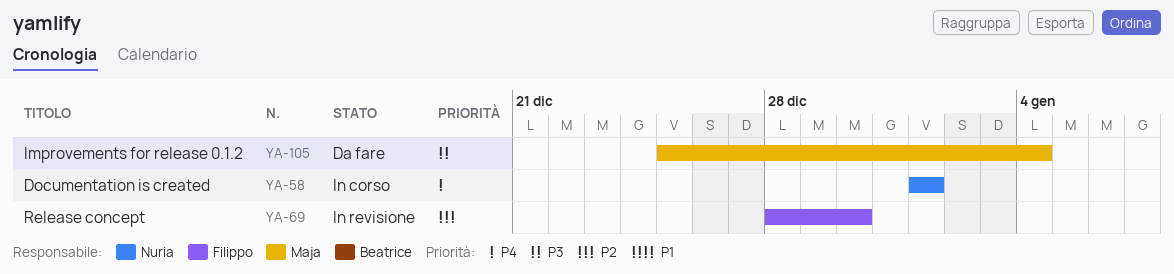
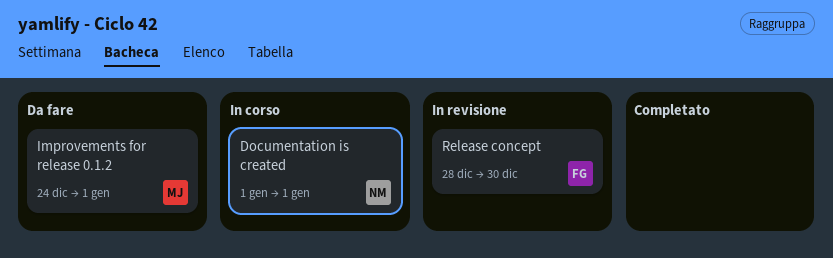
Improvements for release 0.1.2, start: Dec 25 -> Dec 24
Improvements for release 0.1.2, due: Jan 4 -> Jan 1

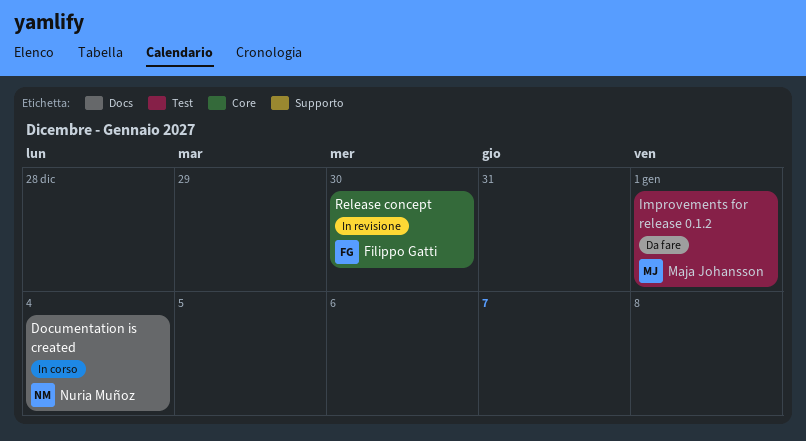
Documentation is created, due: Jan 1 -> Jan 4

